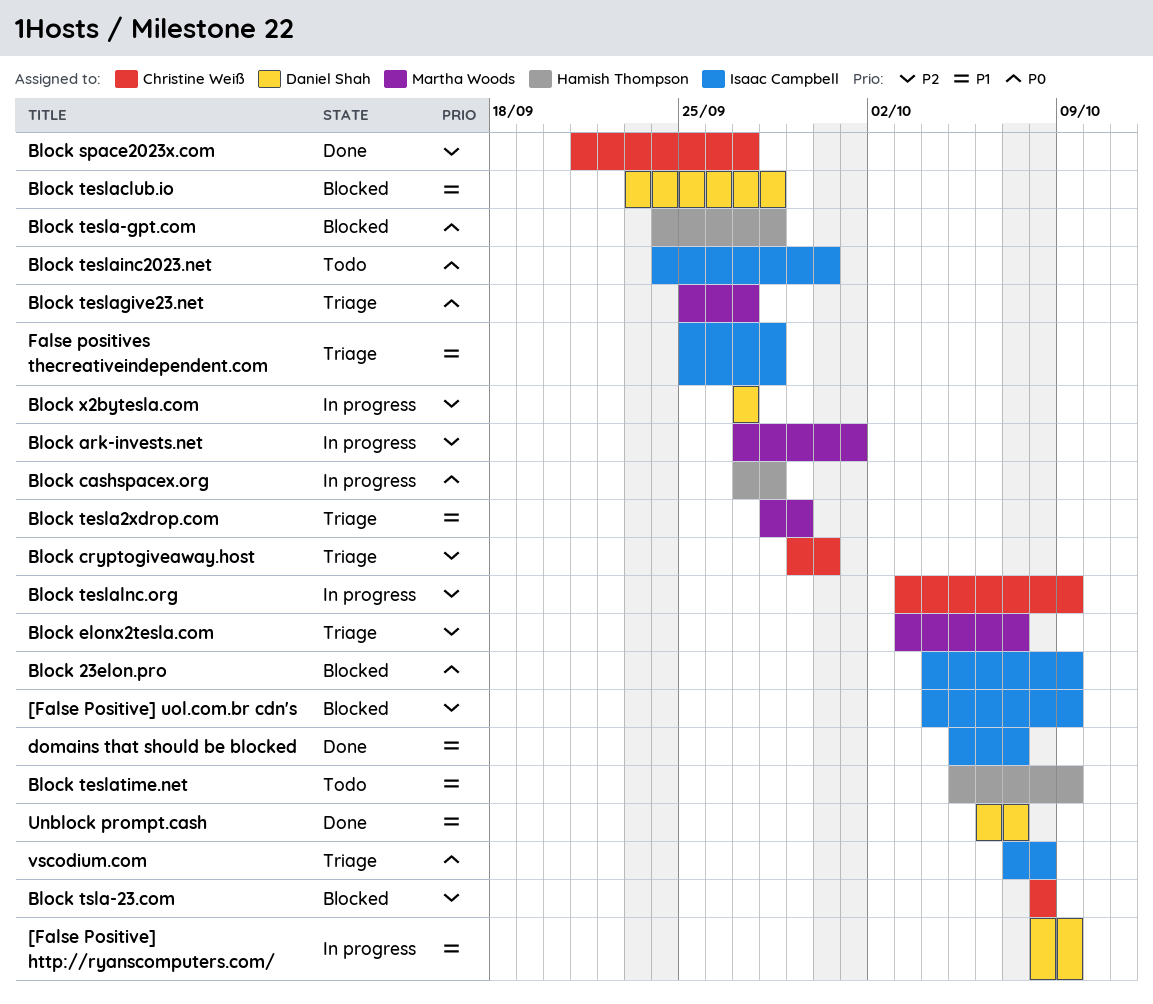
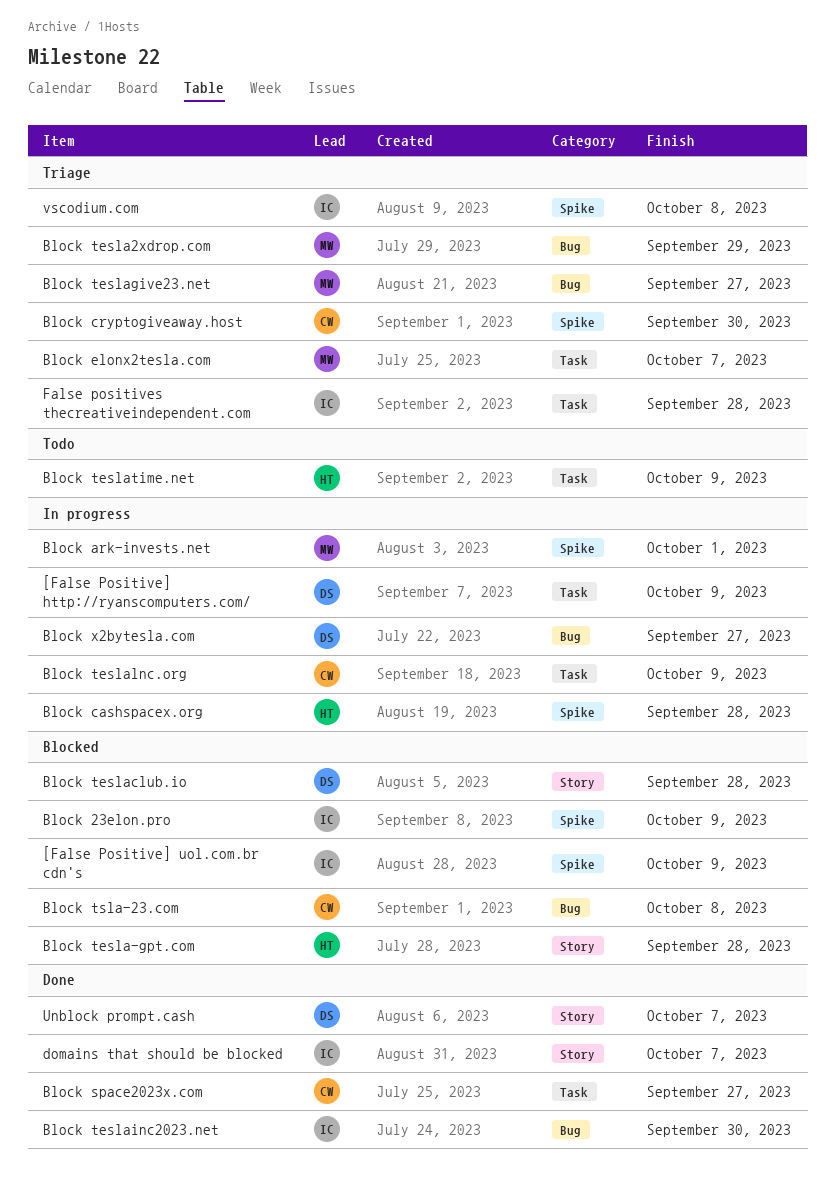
Block teslainc2023.net, status: Todo -> Done

